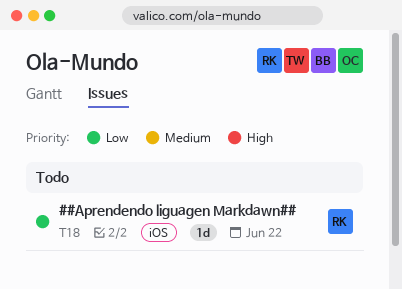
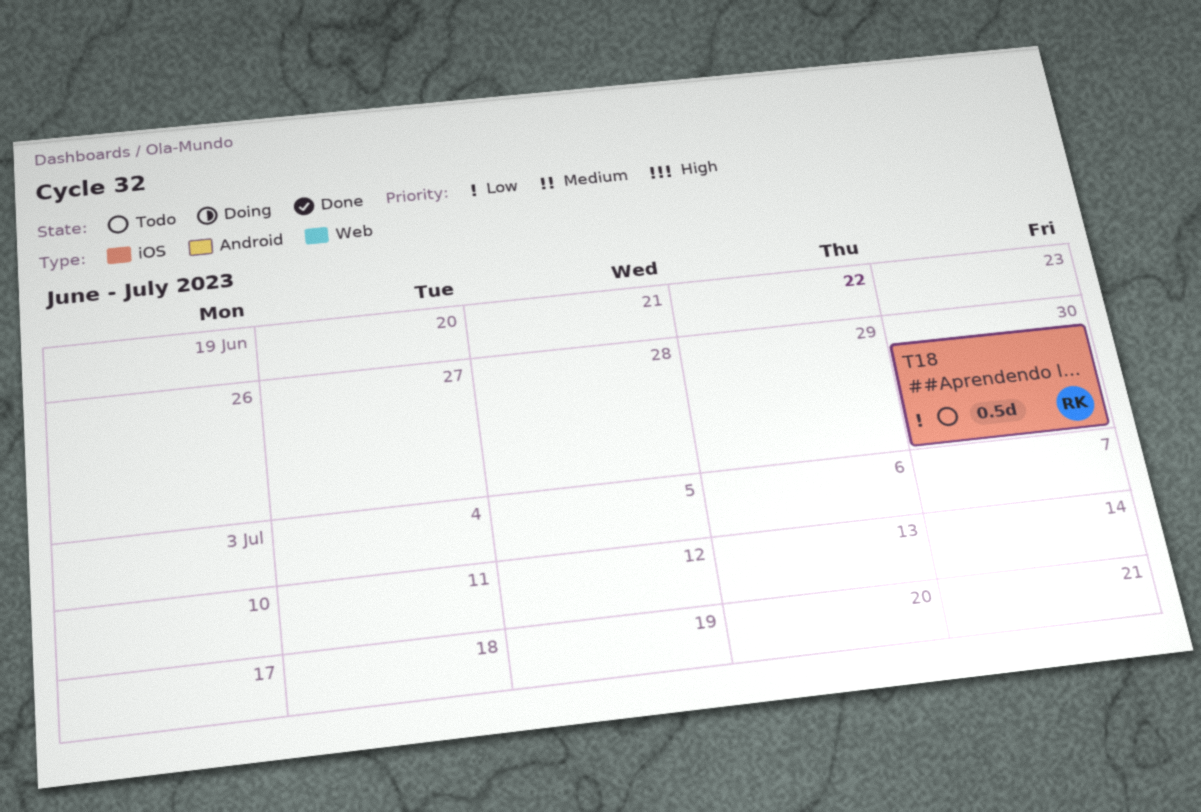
T18, estimate: 1d -> 0.5d
T18, due: Jun 22 -> Jun 30

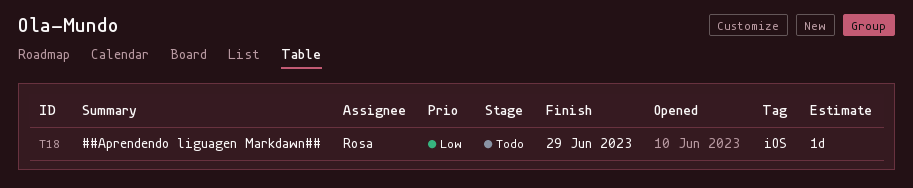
T18, estimate: 0.5d -> 1d
T18, due: Jun 30 -> Jun 29

